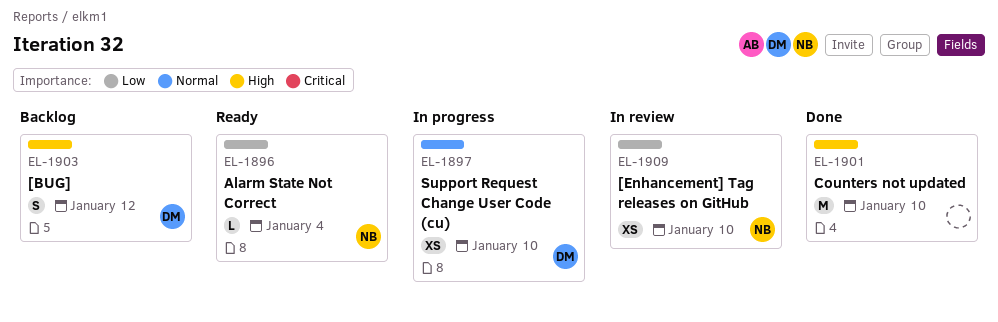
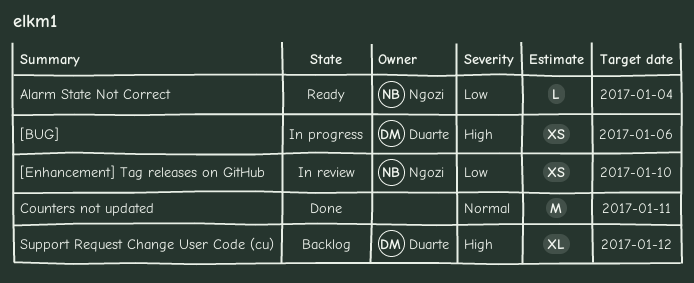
[BUG], status: Backlog -> In progress
[BUG], estimate: S -> XS
[BUG], due: Jan 12 -> Jan 6
Counters not updated, priority: High -> Normal
Counters not updated, due: Jan 10 -> Jan 11
Support Request Change User Code (cu), status: In progress -> Backlog
Support Request Change User Code (cu), priority: Normal -> High
Support Request Change User Code (cu), estimate: XS -> XL
Support Request Change User Code (cu), due: Jan 10 -> Jan 12

